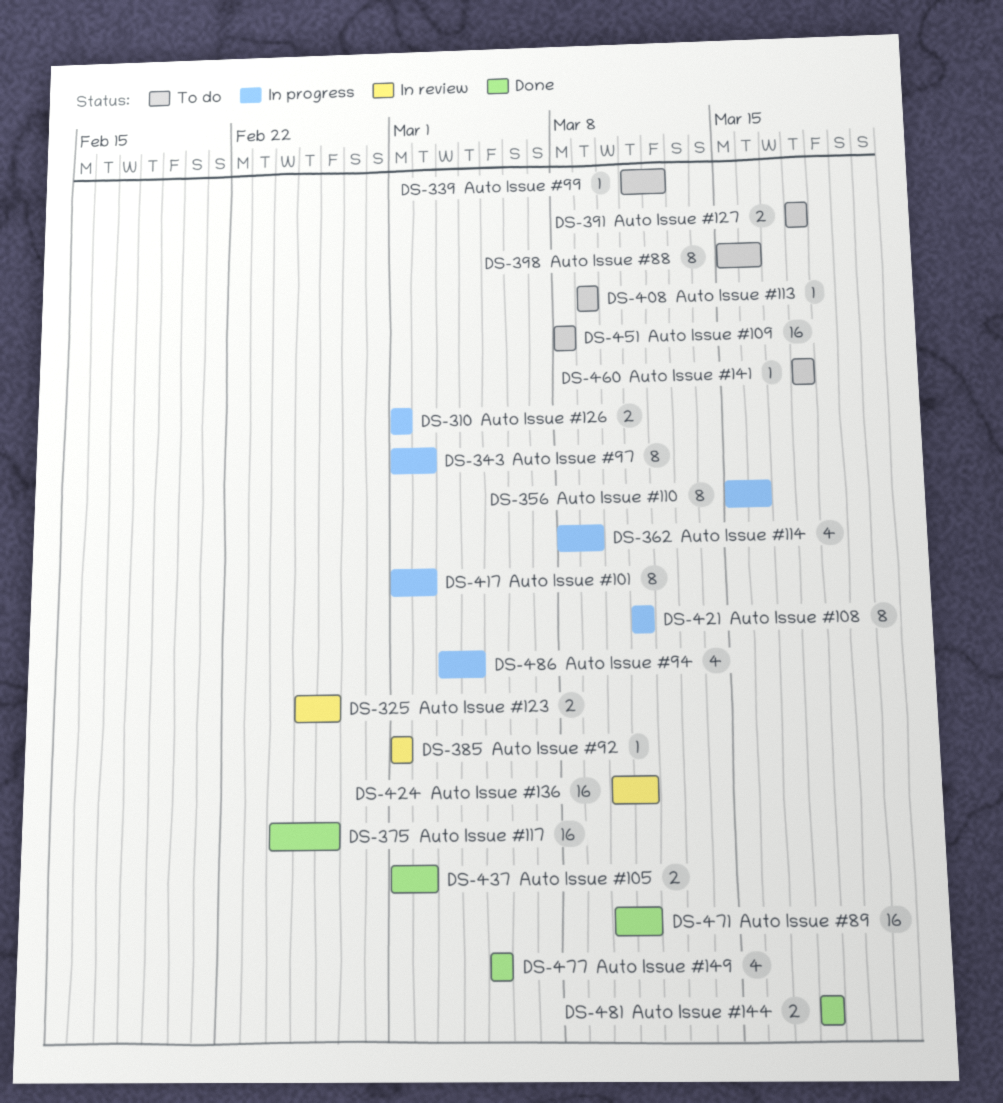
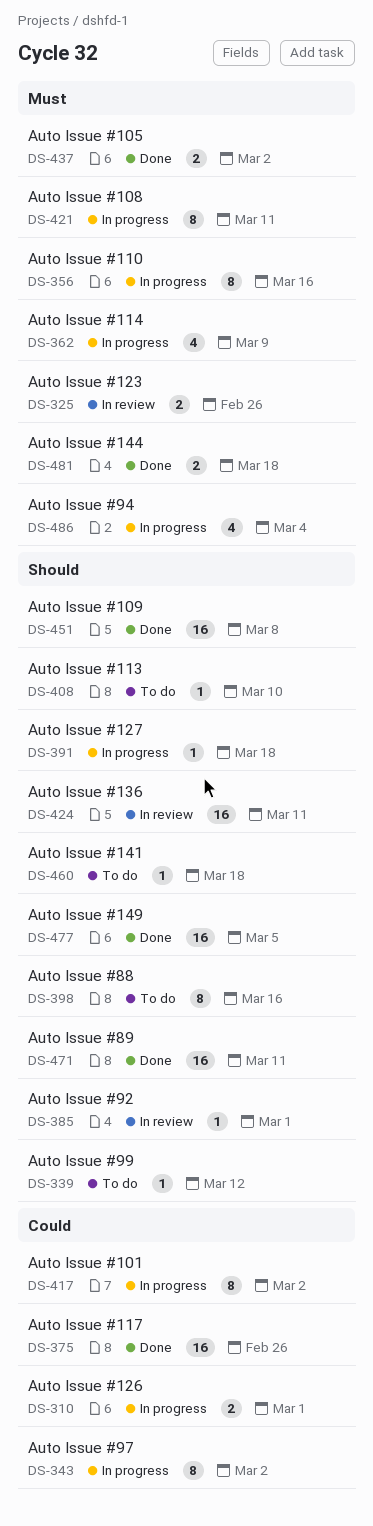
DS-391, status: To do -> In progress
DS-391, estimate: 2 -> 1
DS-408, due: Mar 9 -> Mar 10
DS-451, status: To do -> Done
DS-477, estimate: 4 -> 16

